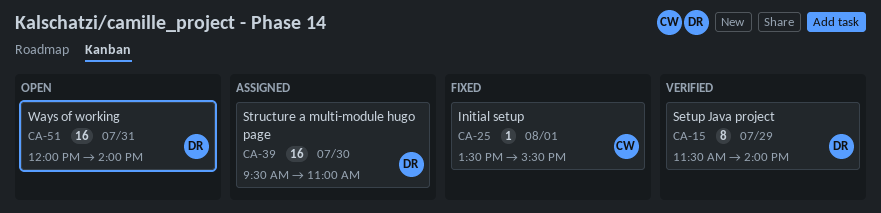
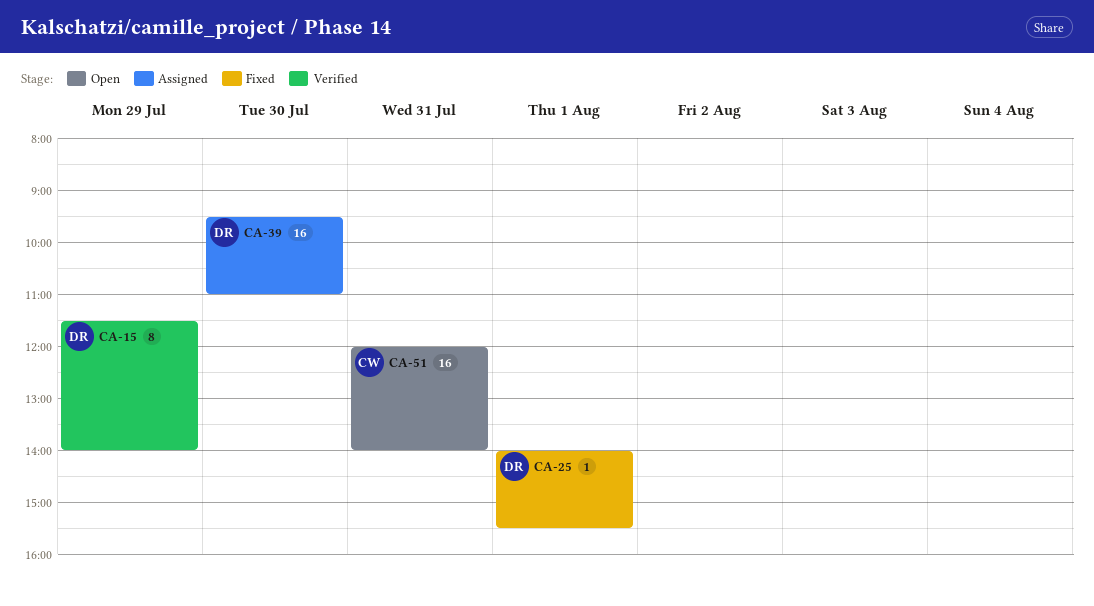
CA-25, owner: CW -> DR
CA-25, begins: 13:30 -> 14:00
CA-51, owner: DR -> CW

